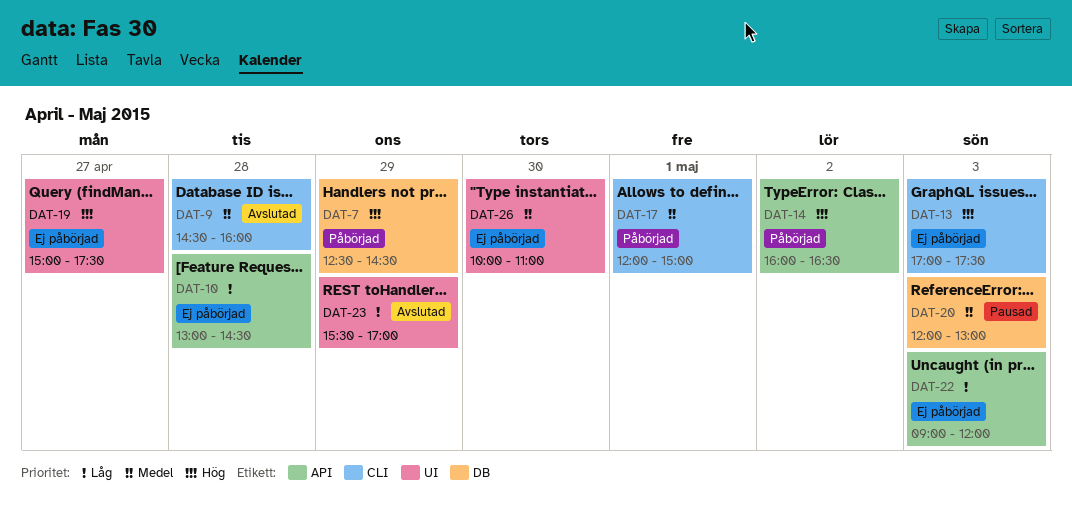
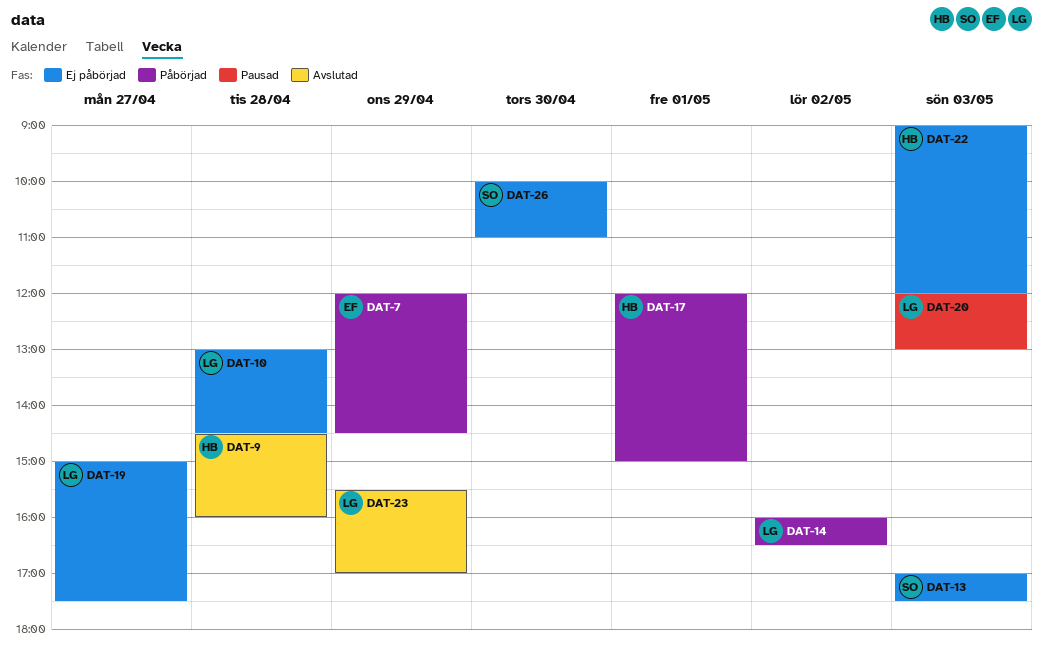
DAT-7, begins: 12:30 -> 12:00

